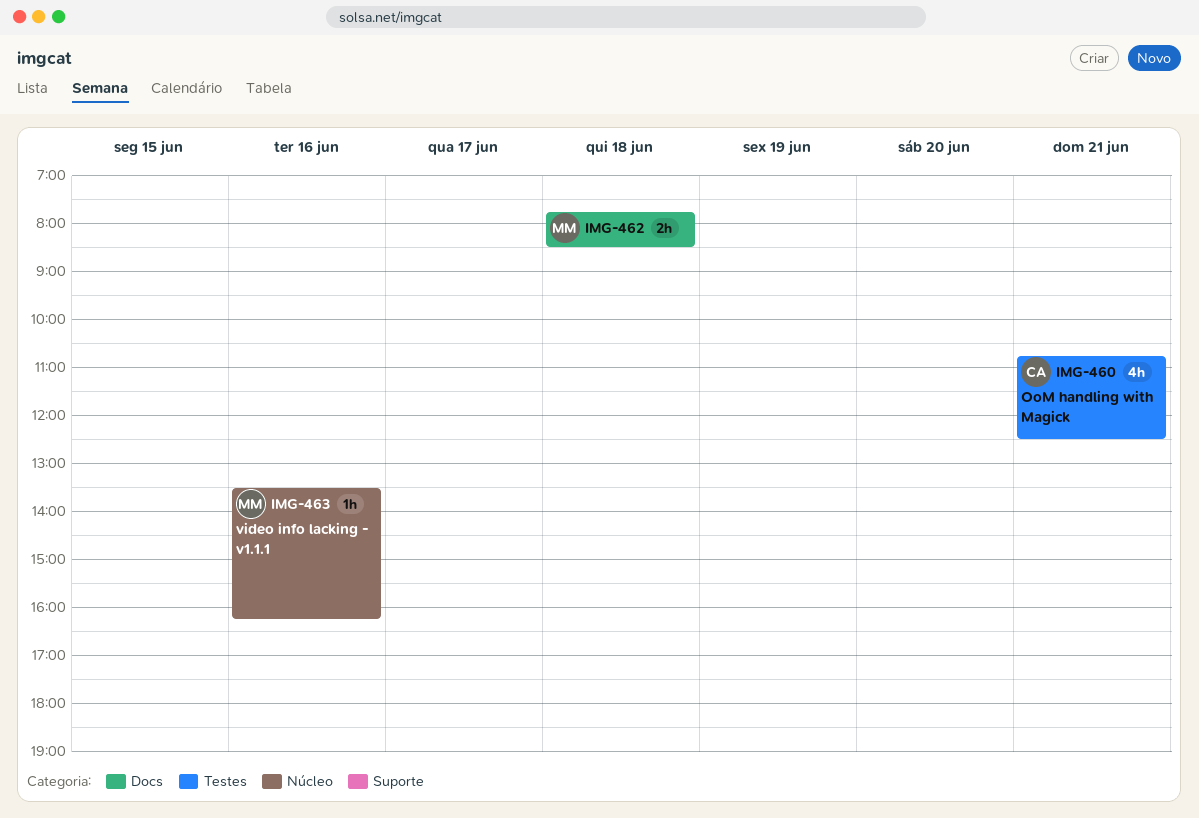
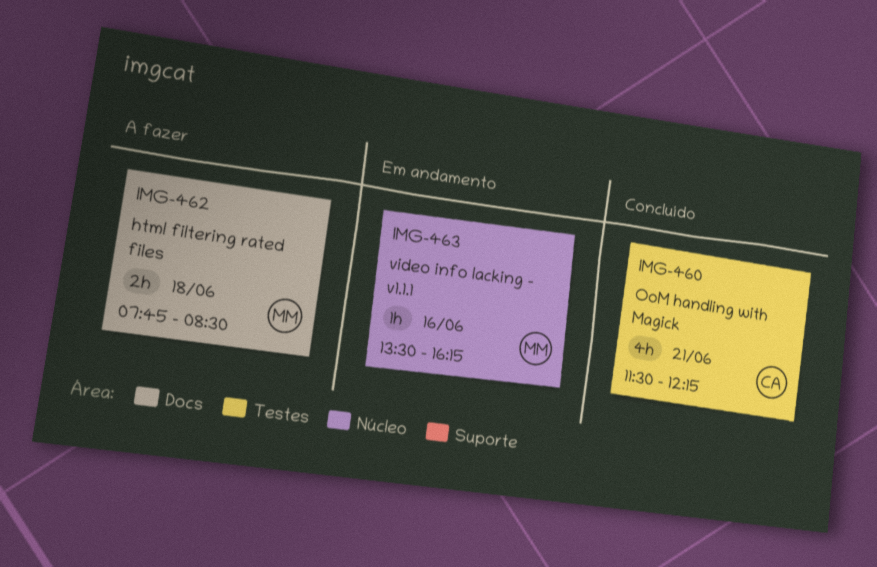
IMG-460, begins: 10:45 -> 11:30
IMG-460, ends: 12:30 -> 12:15

